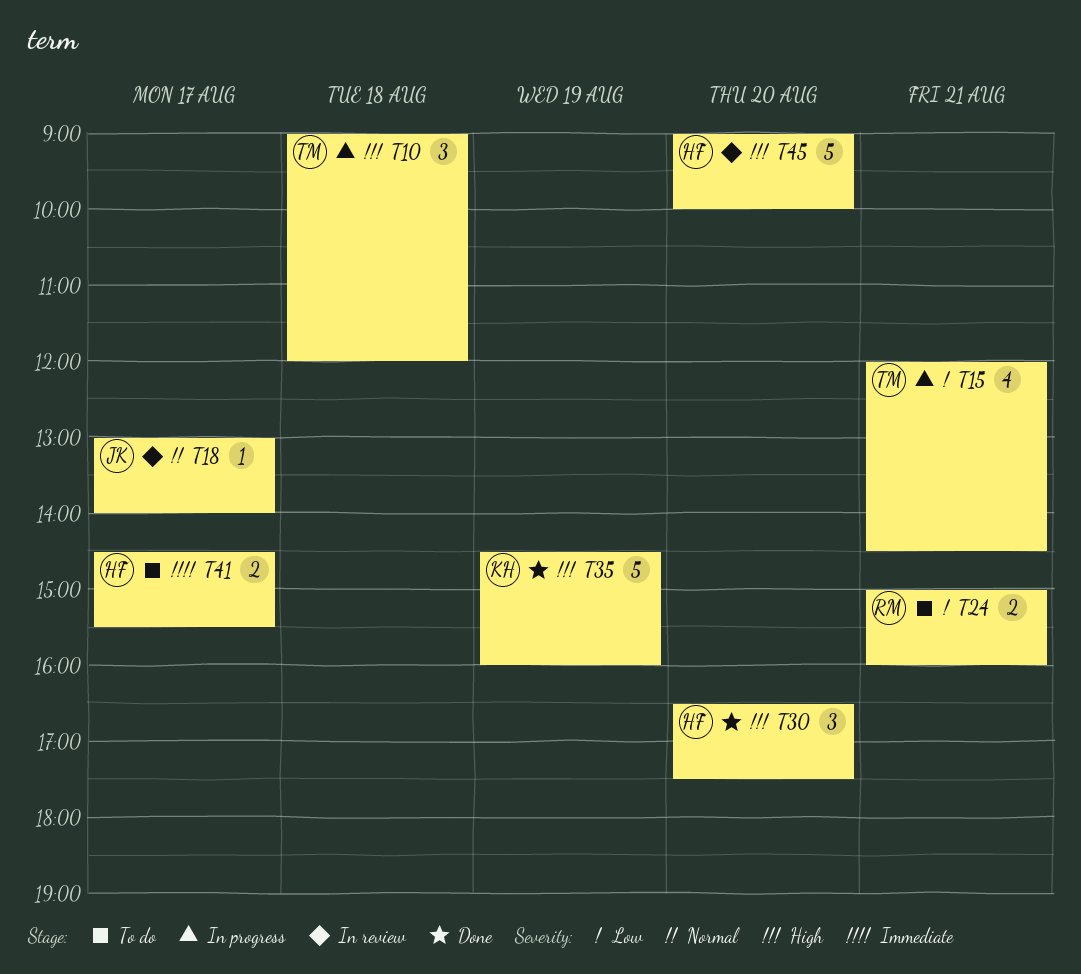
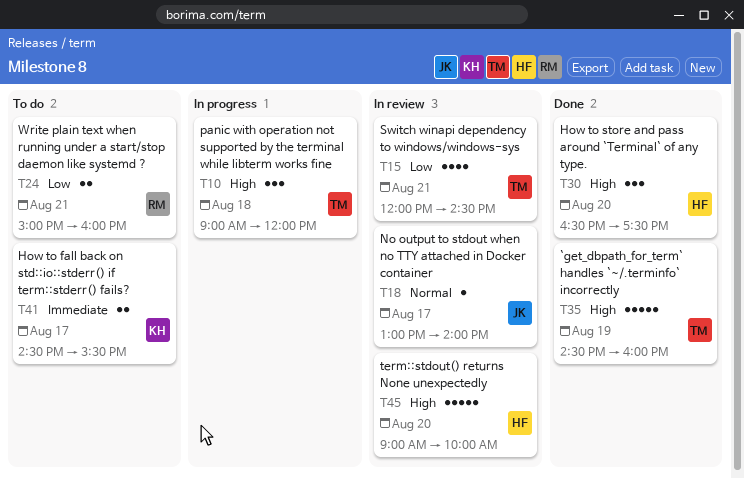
T15, status: In progress -> In review
T35, owner: KH -> TM
T41, owner: HF -> KH

